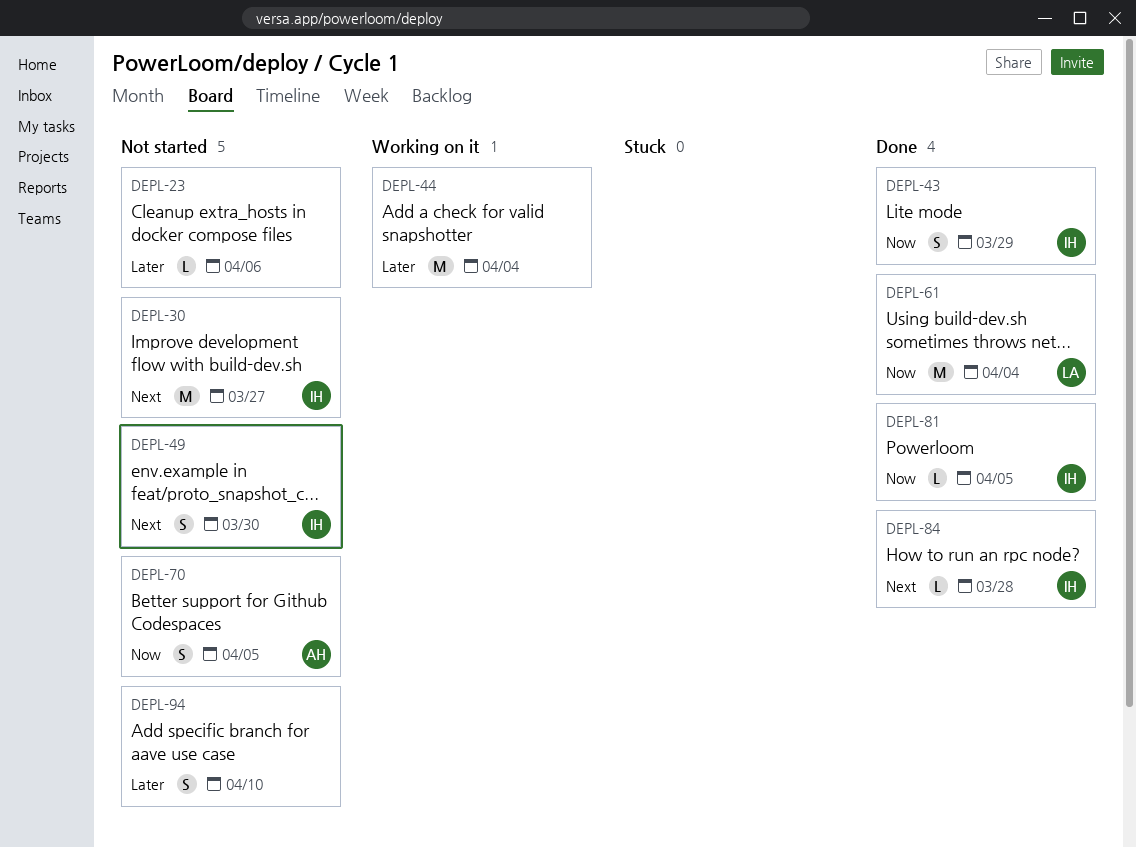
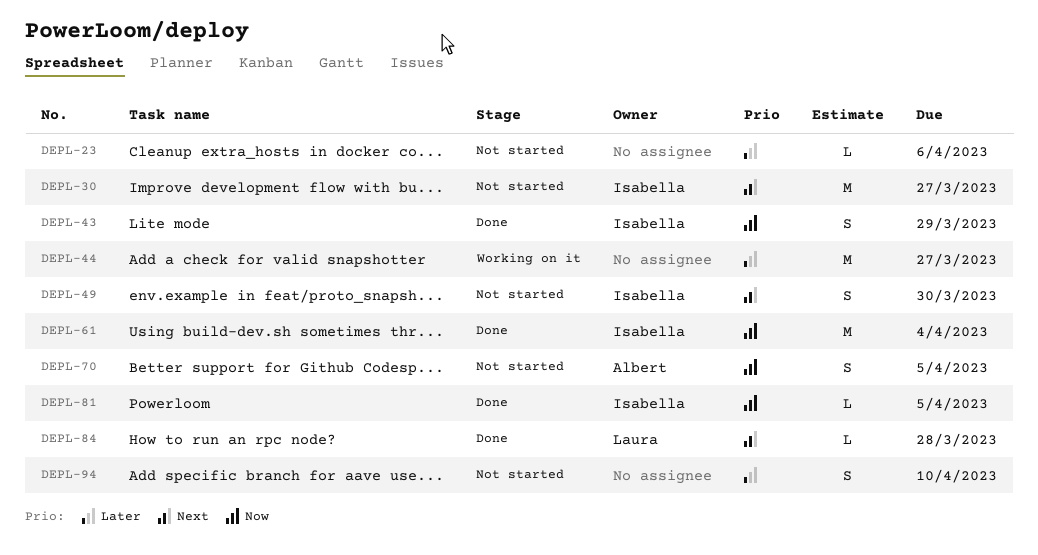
DEPL-44, due: Apr 4 -> Mar 27
DEPL-61, owner: Laura -> Isabella
DEPL-84, owner: Isabella -> Laura

